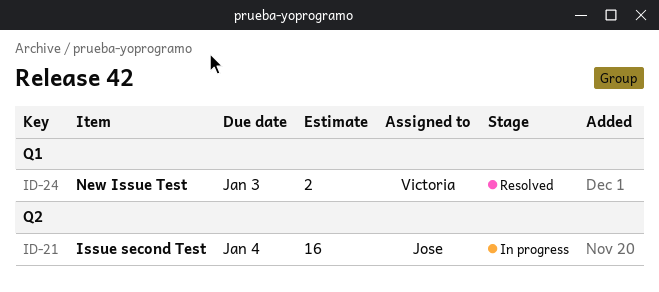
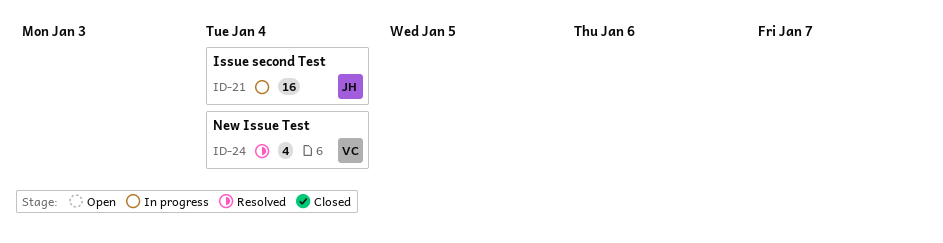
ID-24, estimate: 2 -> 4
ID-24, due: Jan 3 -> Jan 4

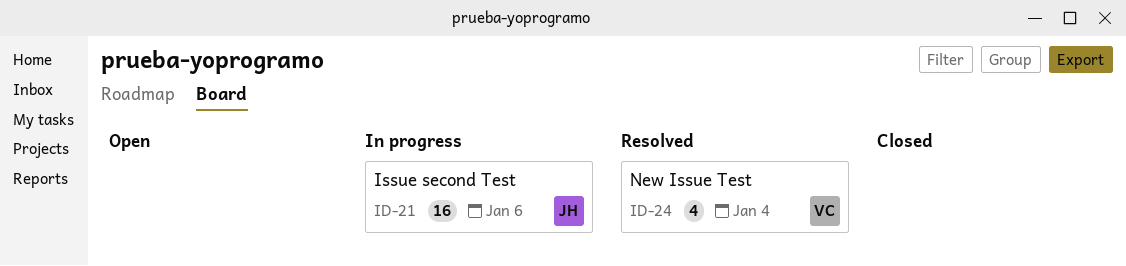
ID-21, due: Jan 4 -> Jan 6

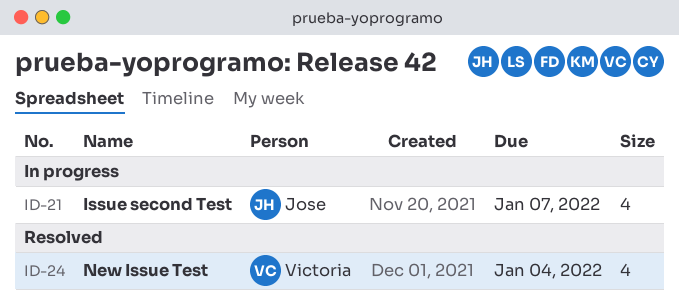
ID-21, estimate: 16 -> 4
ID-21, due: Jan 6 -> Jan 7

